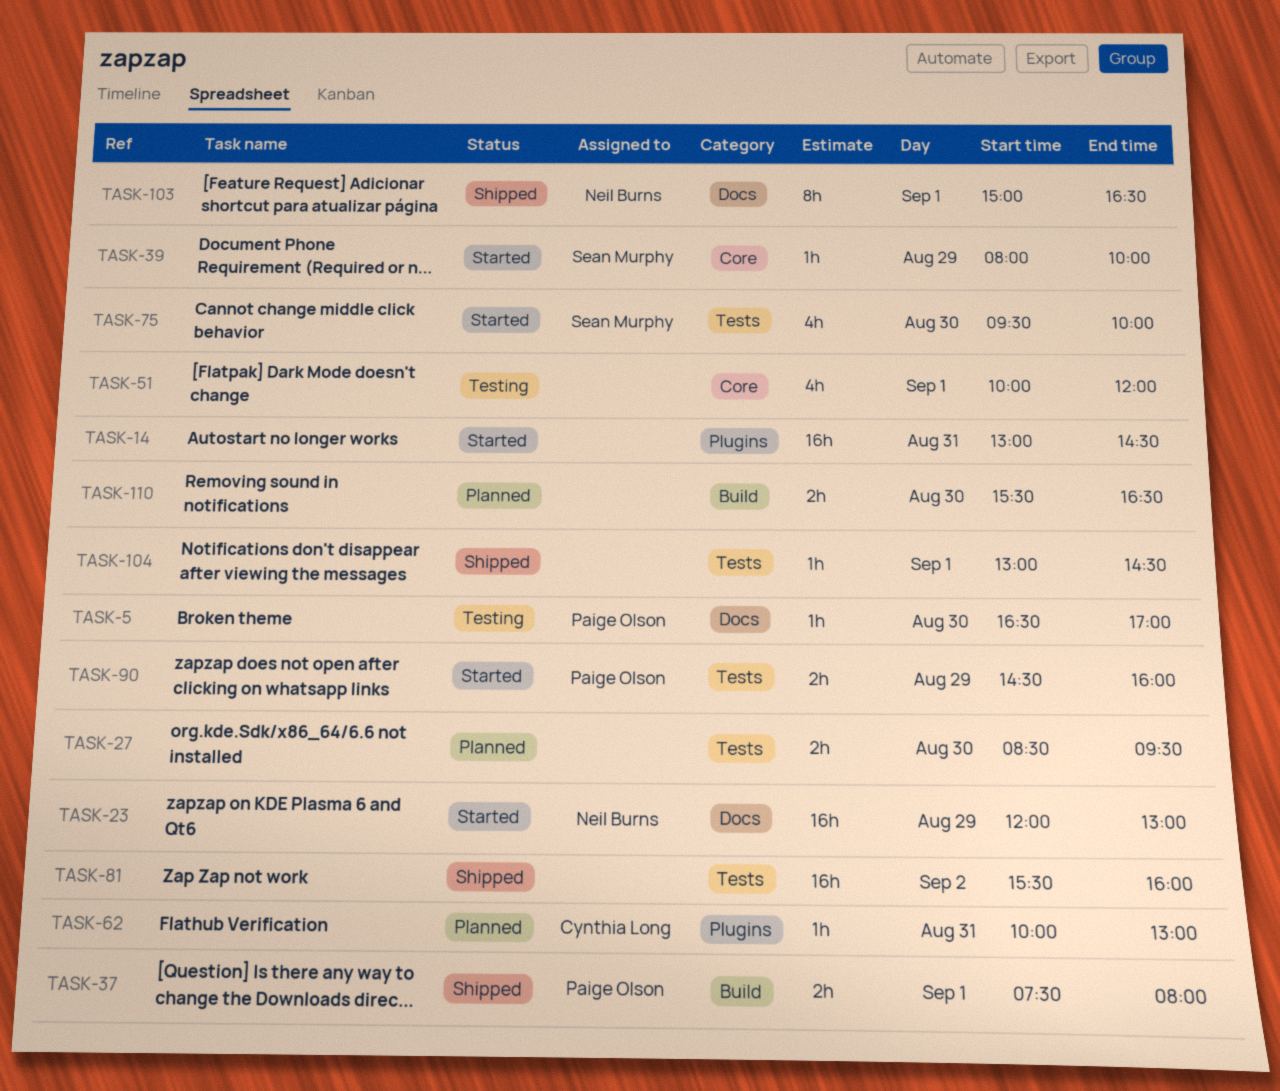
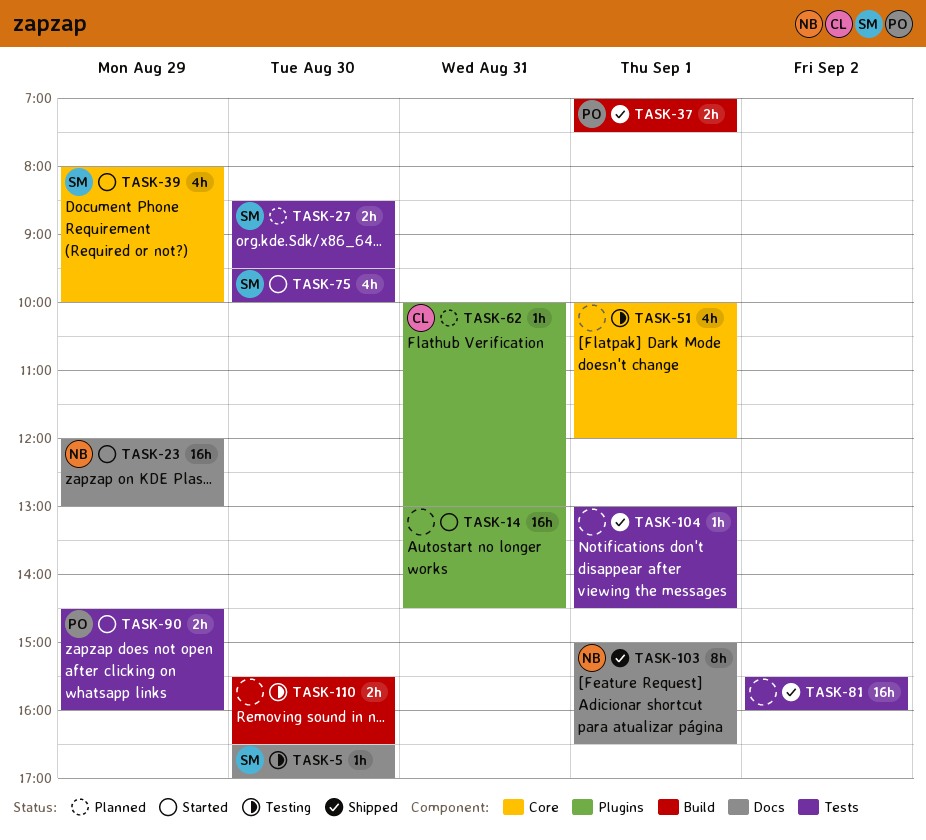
TASK-5, owner: Paige Olson -> Sean Murphy
TASK-27, owner: none -> Sean Murphy
TASK-37, begins: 07:30 -> 07:00
TASK-37, ends: 08:00 -> 07:30
TASK-39, estimate: 1h -> 4h
TASK-110, status: Planned -> Testing

